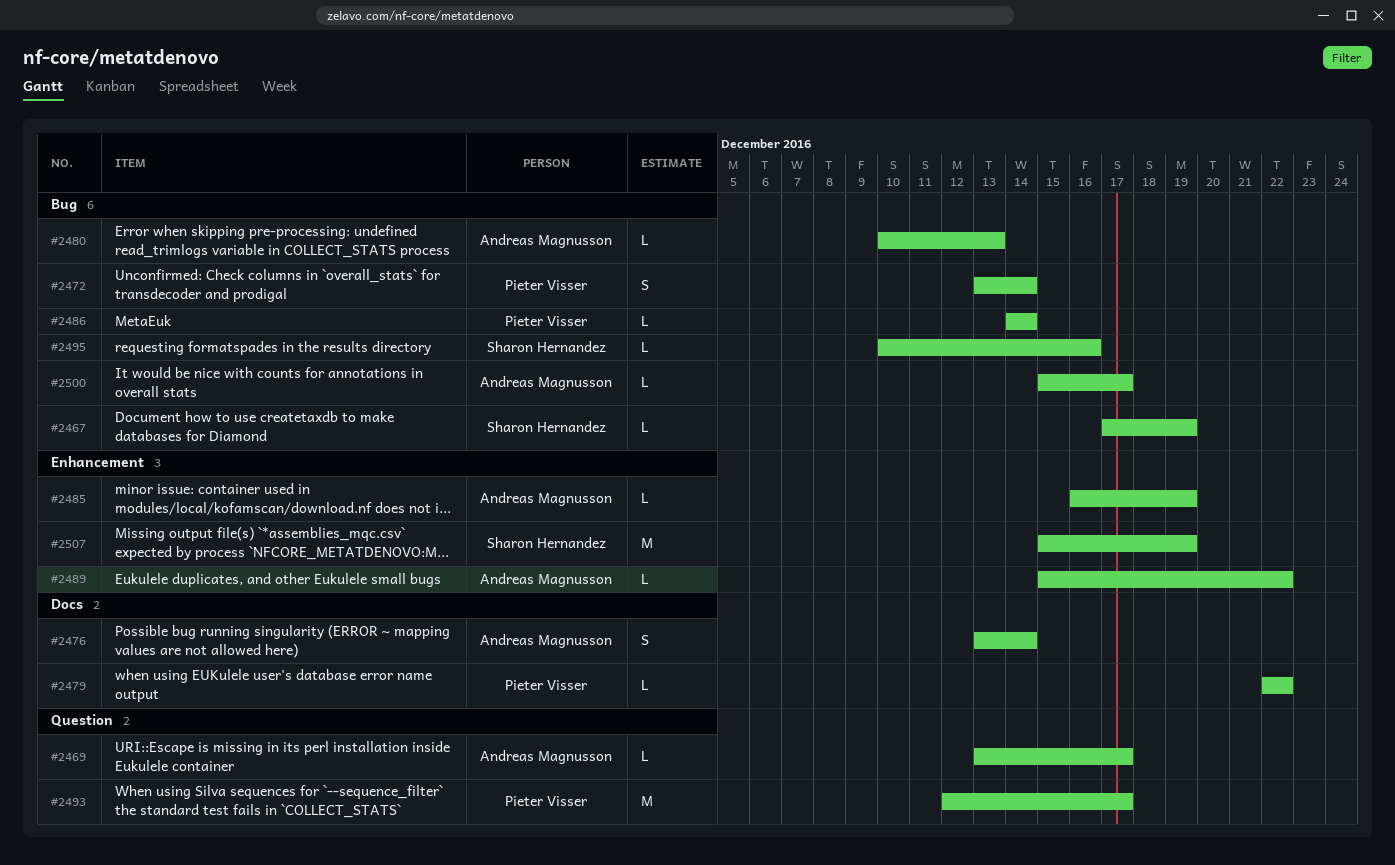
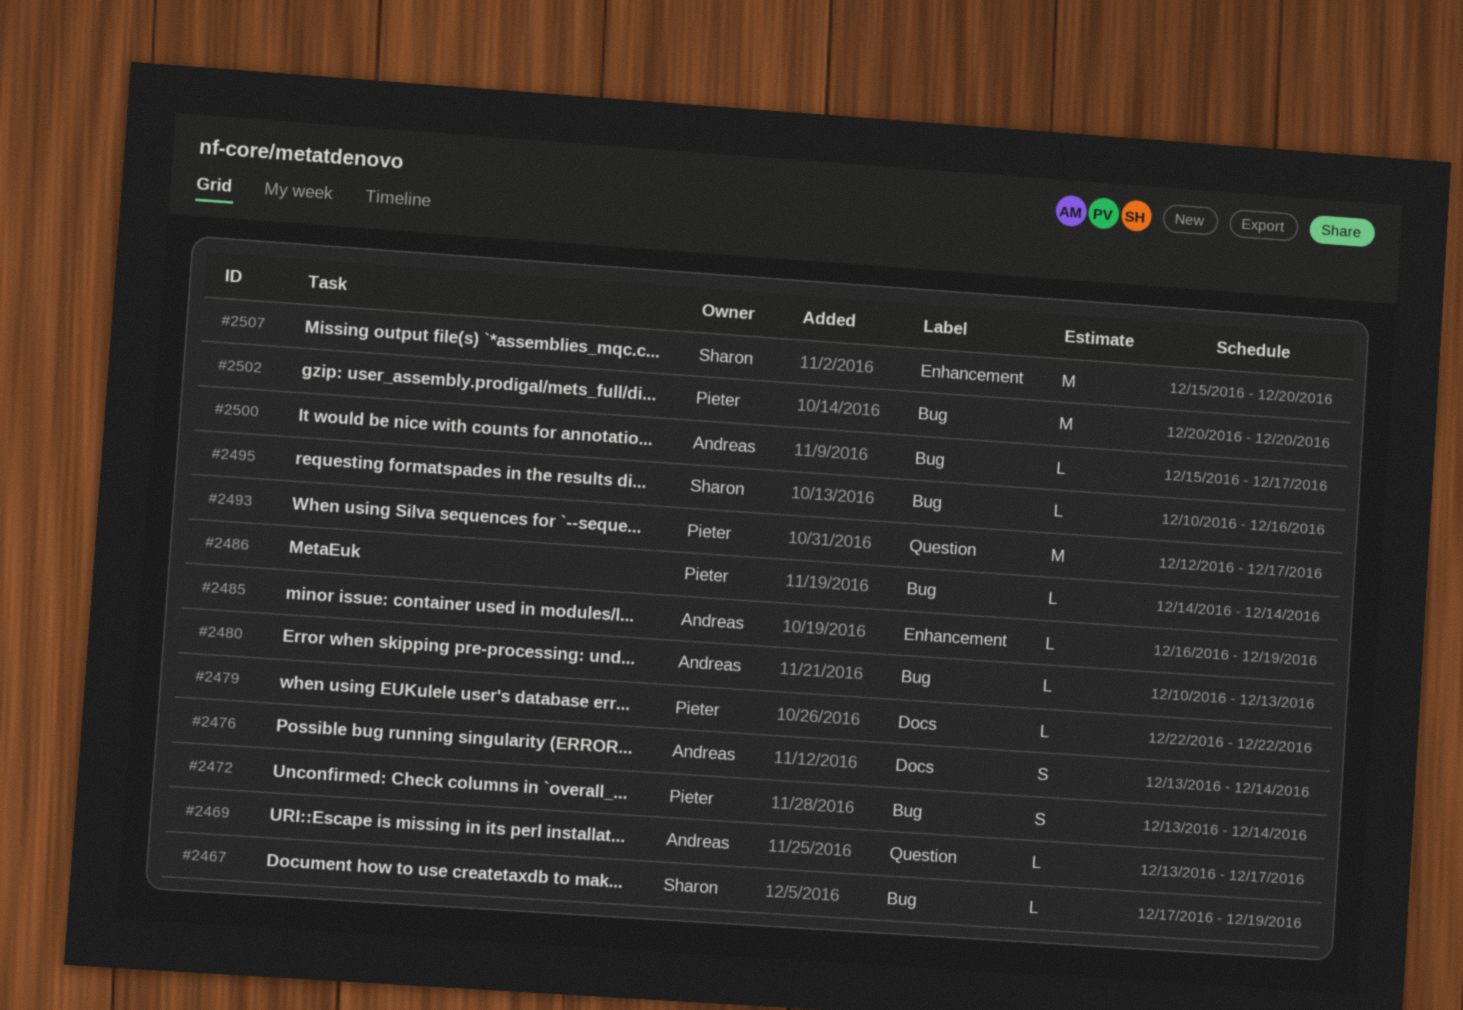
#2489: present -> none
#2502: none -> present
#2507, due: Dec 19 -> Dec 20

